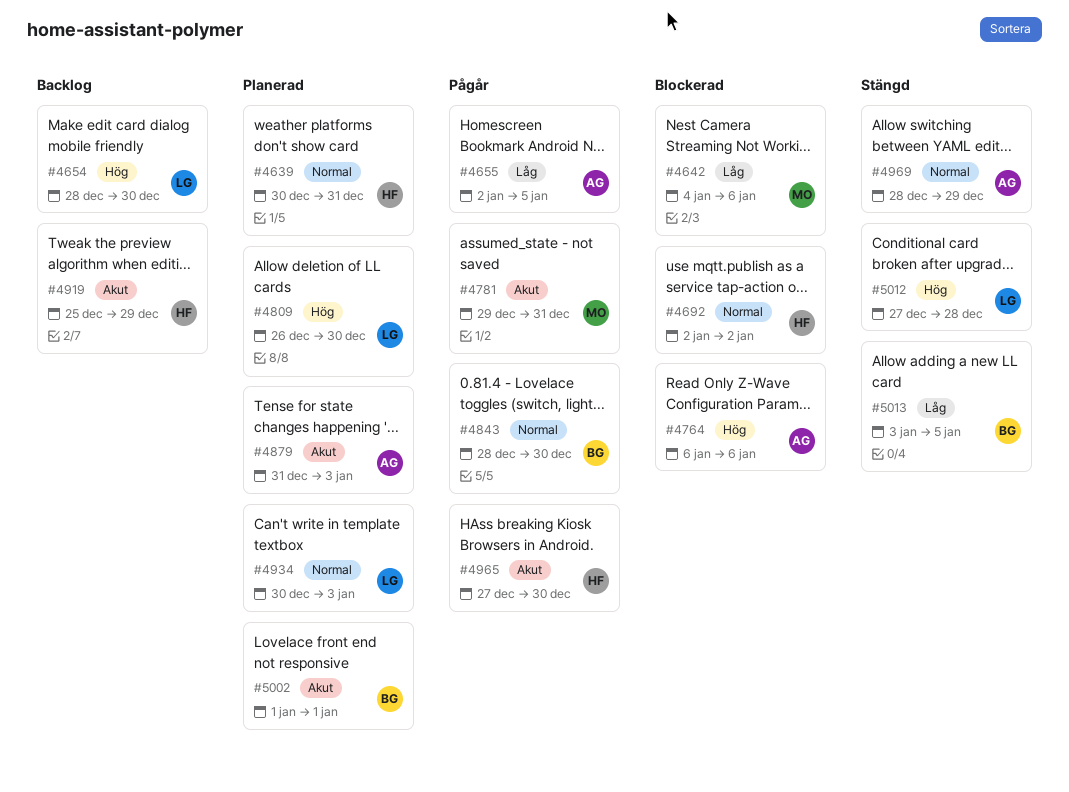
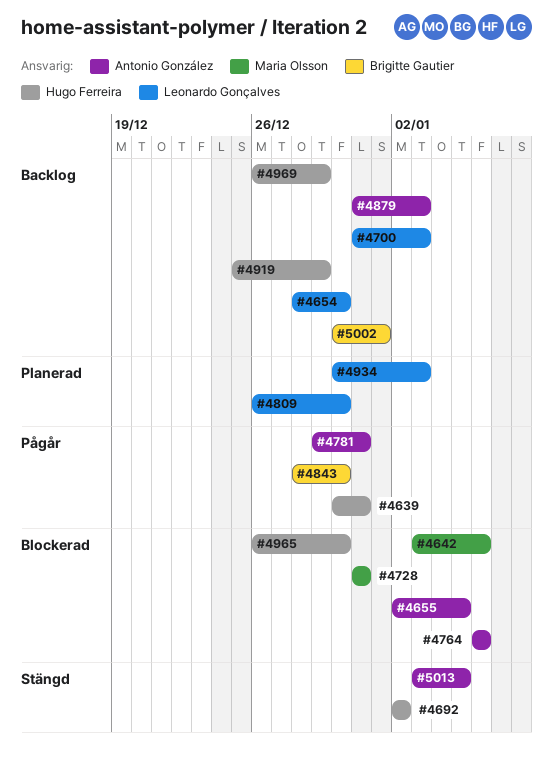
#4639, status: Planerad -> Pågår
#4642, start: Jan 4 -> Jan 3
#4655, status: Pågår -> Blockerad
#4692, status: Blockerad -> Stängd
#4700: none -> present
#4728: none -> present
#4781, owner: Maria Olsson -> Antonio González
#4879, status: Planerad -> Backlog
#4965, status: Pågår -> Blockerad
#4965, start: Dec 27 -> Dec 26
#4969, status: Stängd -> Backlog
#4969, owner: Antonio González -> Hugo Ferreira
#4969, start: Dec 28 -> Dec 26
#5002, status: Planerad -> Backlog
#5002, start: Jan 1 -> Dec 30
#5012: present -> none
#5013, owner: Brigitte Gautier -> Antonio González

